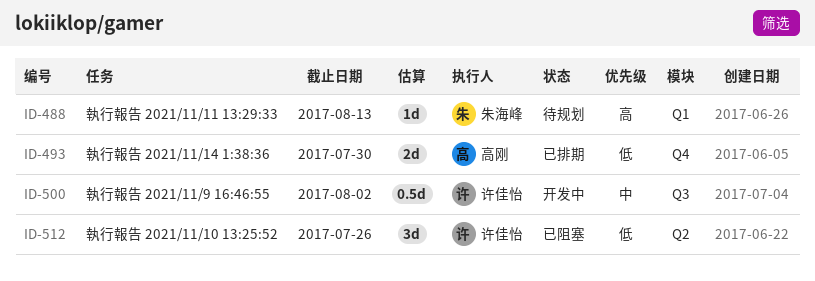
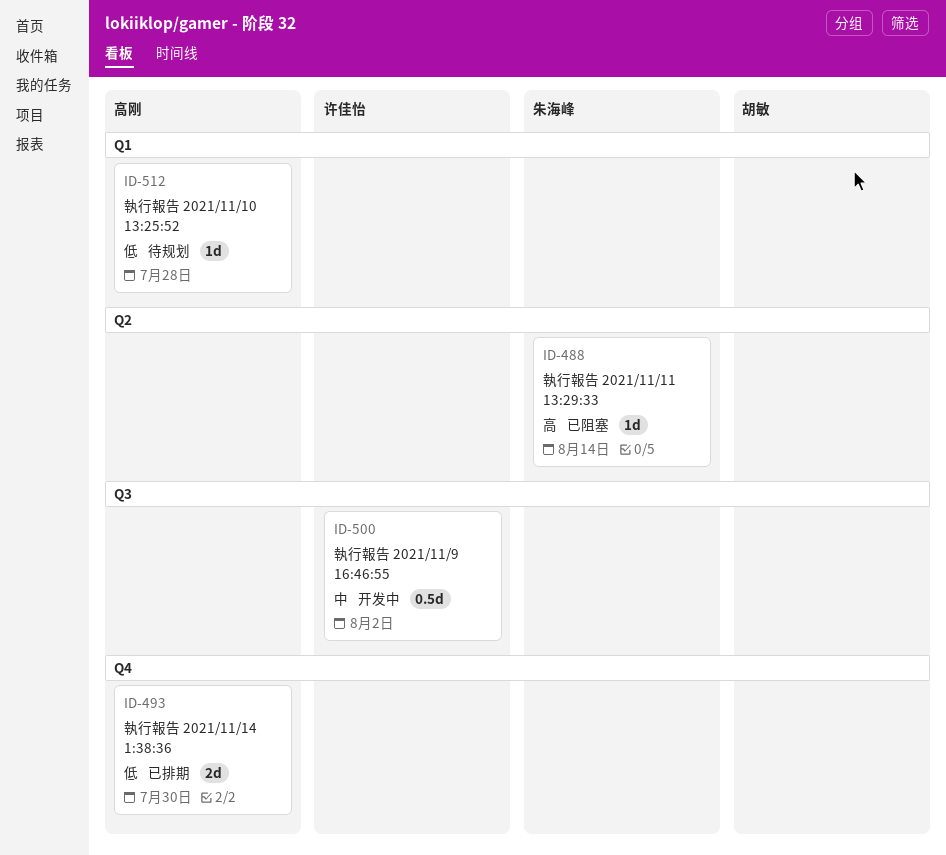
ID-488, status: 待规划 -> 已阻塞
ID-488, label: Q1 -> Q2
ID-488, due: Aug 13 -> Aug 14
ID-512, status: 已阻塞 -> 待规划
ID-512, owner: 许佳怡 -> 高刚
ID-512, label: Q2 -> Q1
ID-512, estimate: 3d -> 1d
ID-512, due: Jul 26 -> Jul 28

